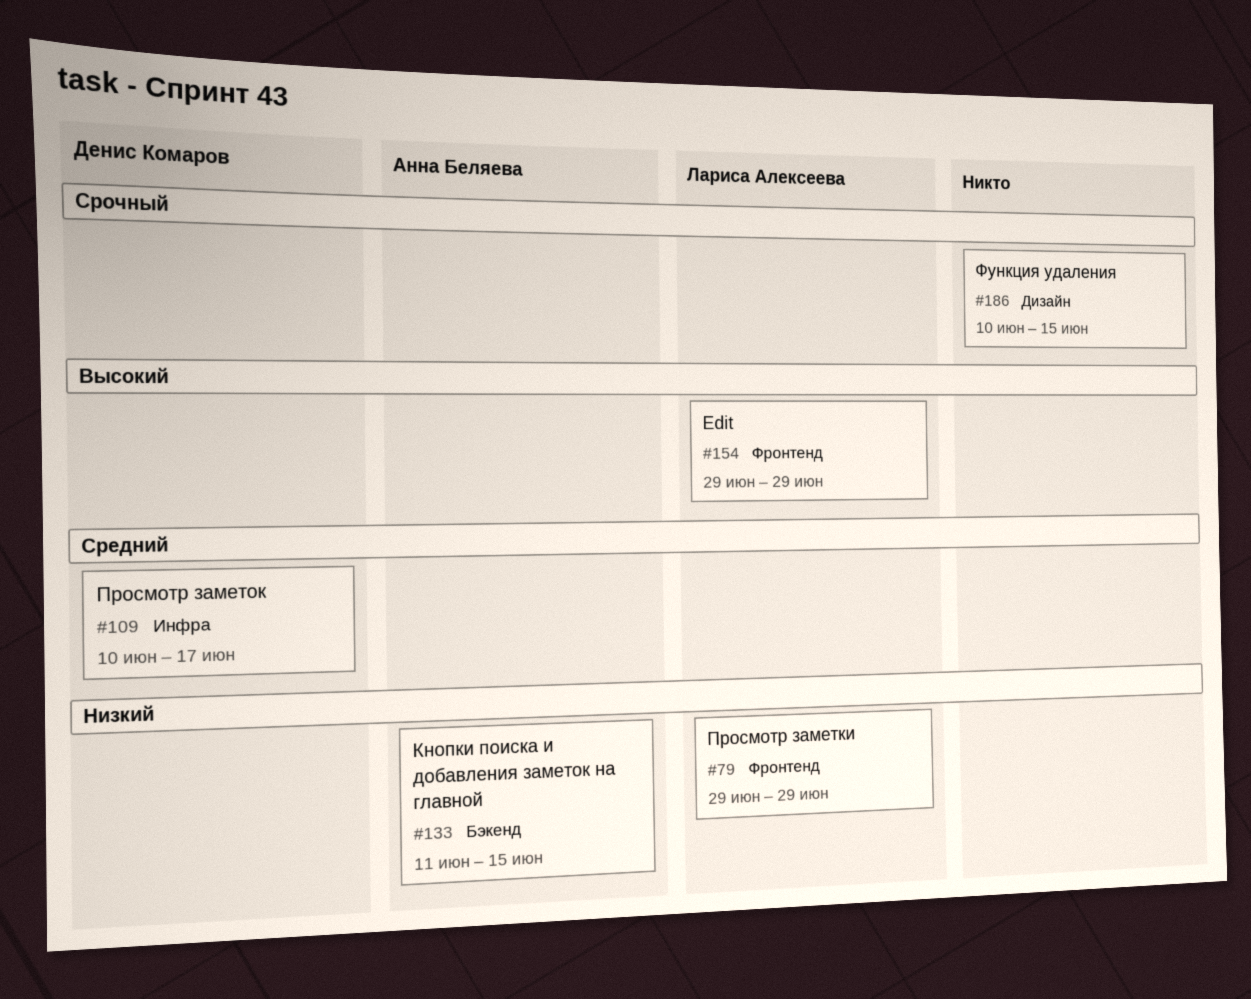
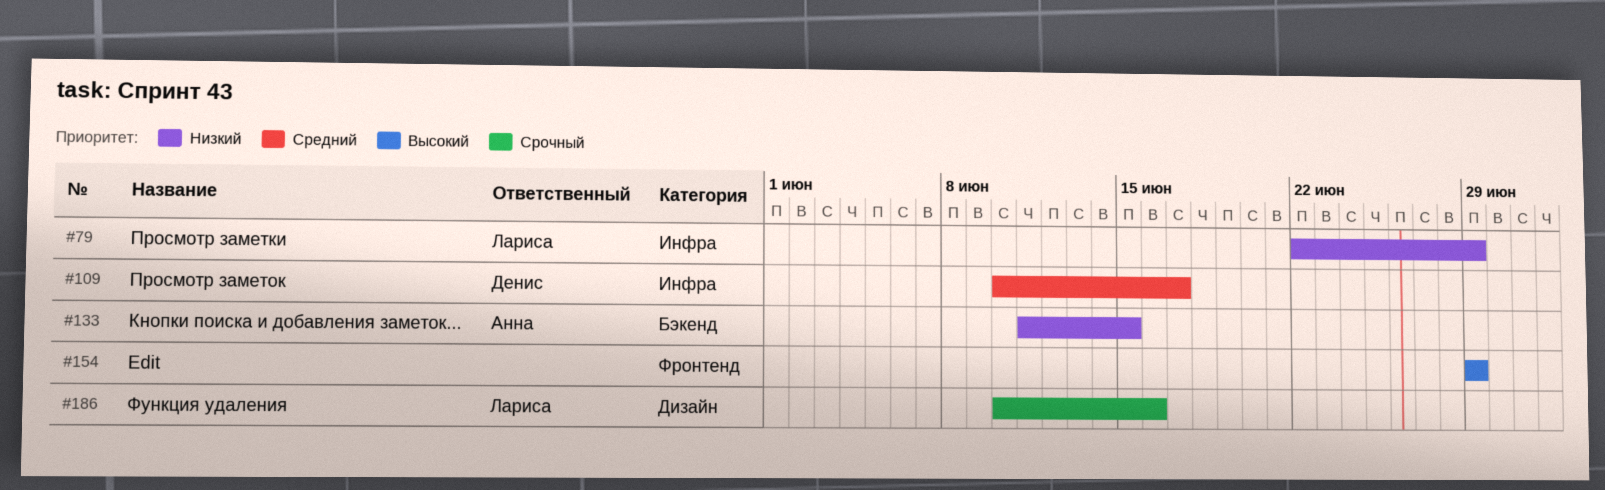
#79, label: Фронтенд -> Инфра
#79, start: Jun 29 -> Jun 22
#154, owner: Лариса Алексеева -> none
#186, owner: none -> Лариса Алексеева
#186, due: Jun 15 -> Jun 16

